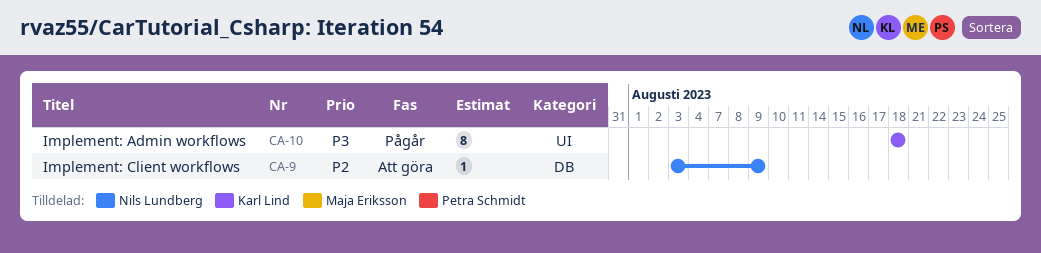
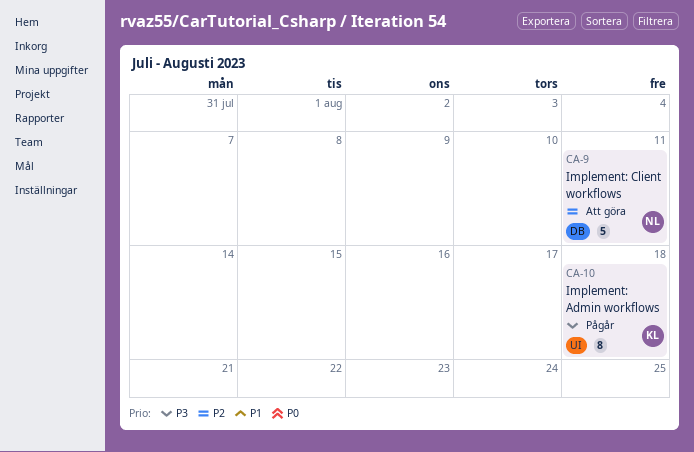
CA-9, estimate: 1 -> 5
CA-9, due: Aug 9 -> Aug 11

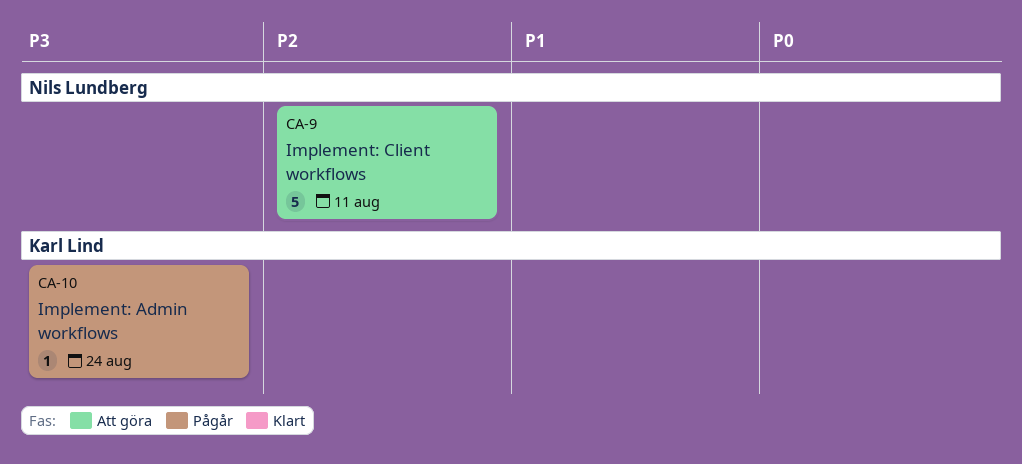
CA-10, estimate: 8 -> 1
CA-10, due: Aug 18 -> Aug 24

